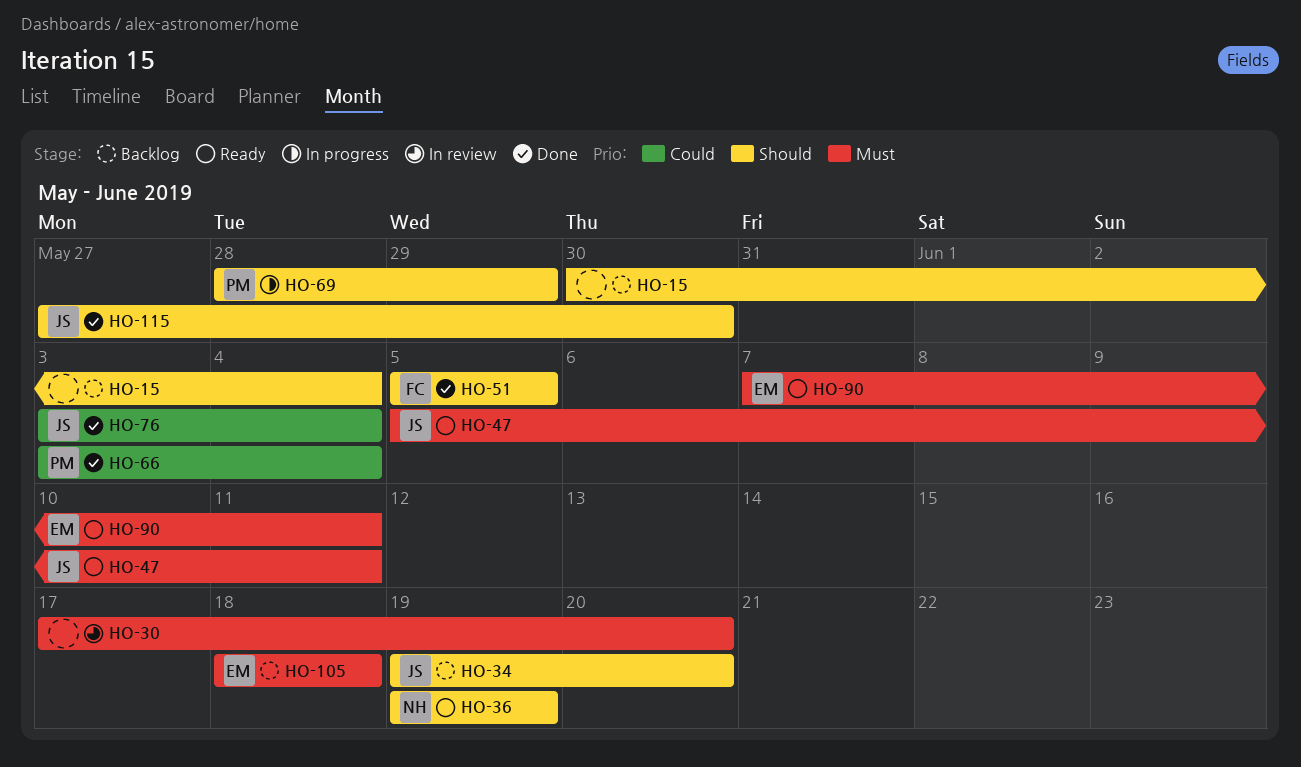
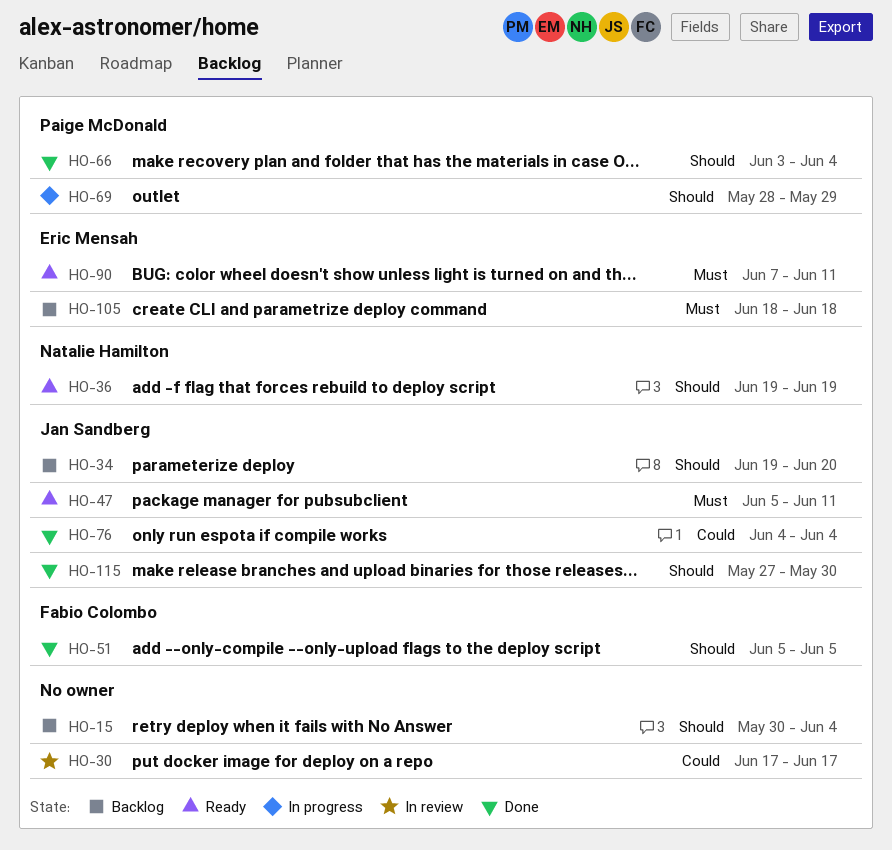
HO-30, priority: Must -> Could
HO-30, due: Jun 20 -> Jun 17
HO-66, priority: Could -> Should
HO-76, start: Jun 3 -> Jun 4

